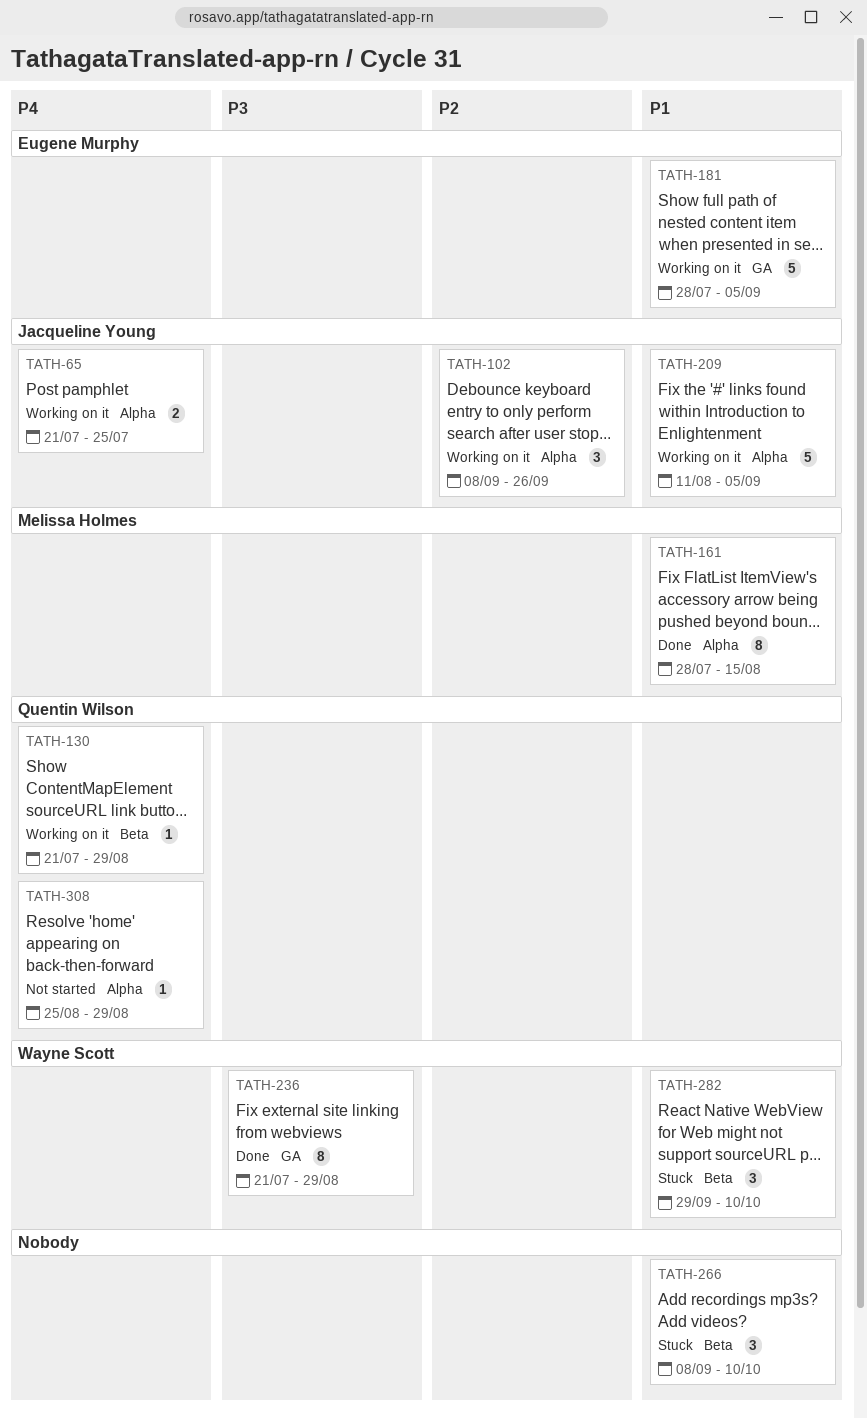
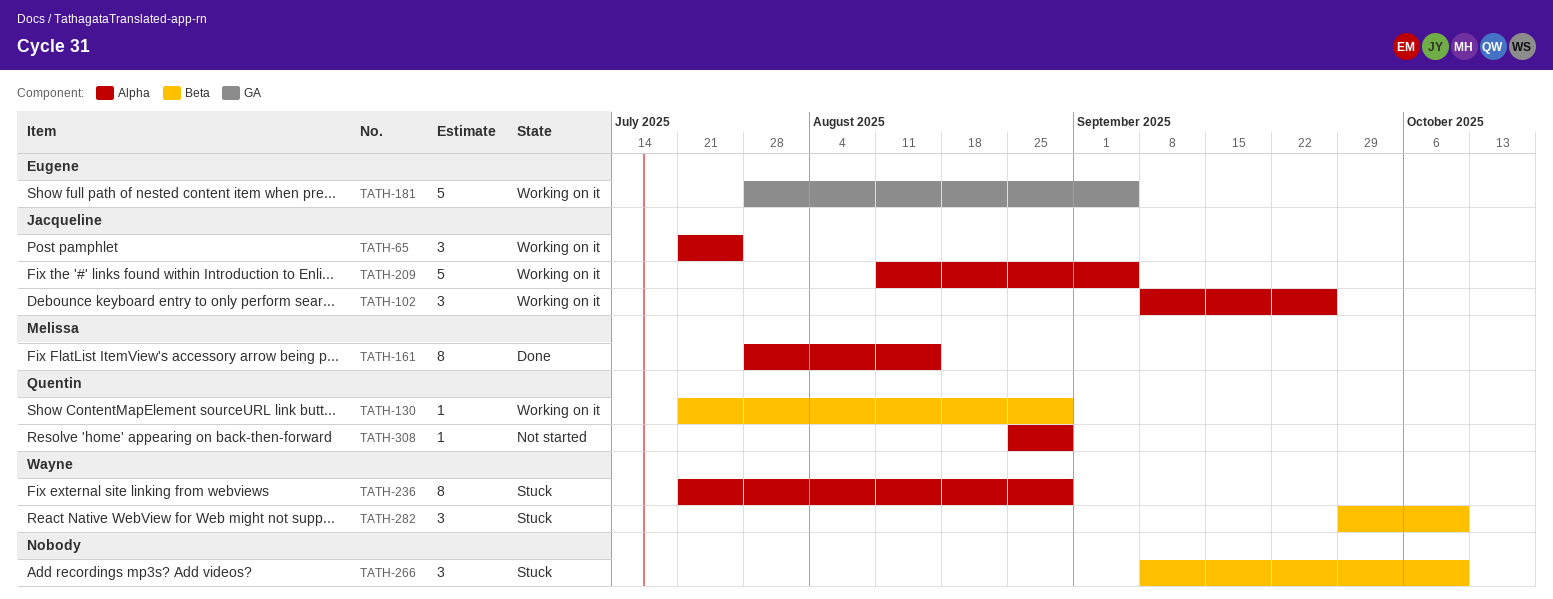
TATH-65, estimate: 2 -> 3
TATH-236, status: Done -> Stuck
TATH-236, label: GA -> Alpha

